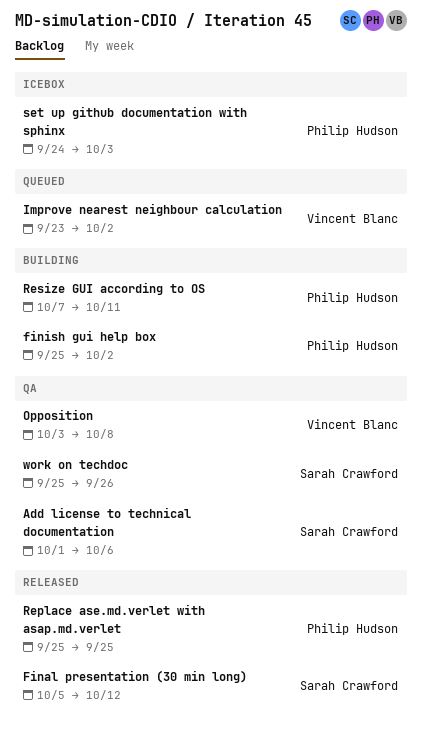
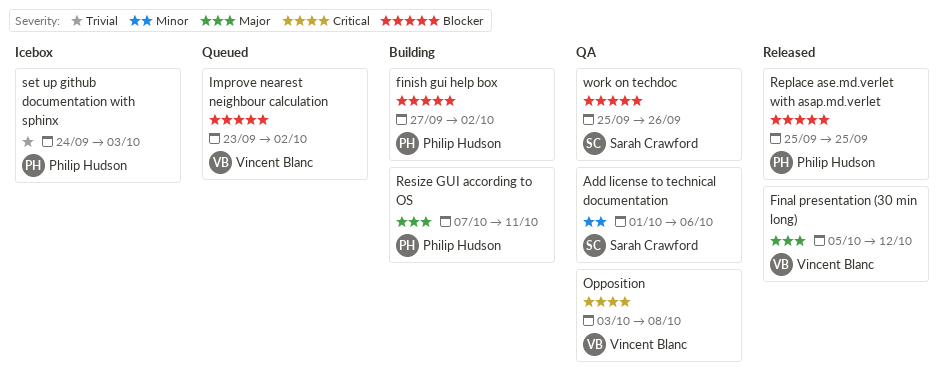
Final presentation (30 min long), owner: Sarah Crawford -> Vincent Blanc
finish gui help box, start: Sep 25 -> Sep 27

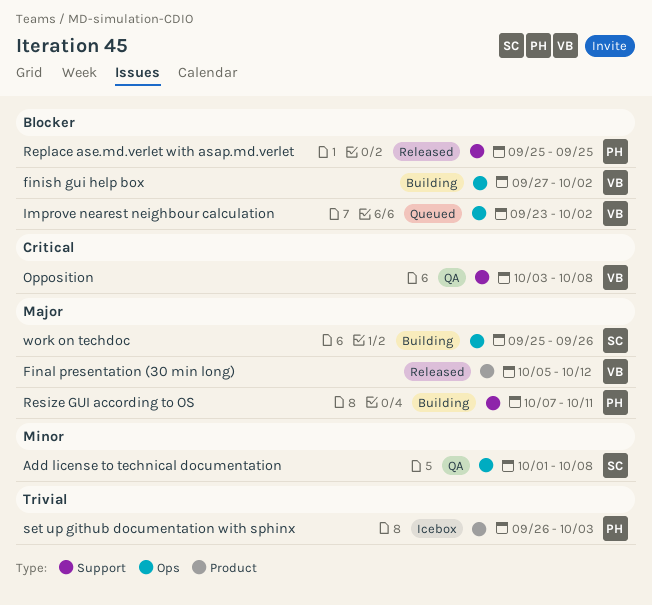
Add license to technical documentation, due: Oct 6 -> Oct 8
finish gui help box, owner: Philip Hudson -> Vincent Blanc
set up github documentation with sphinx, start: Sep 24 -> Sep 26
work on techdoc, status: QA -> Building
work on techdoc, priority: Blocker -> Major

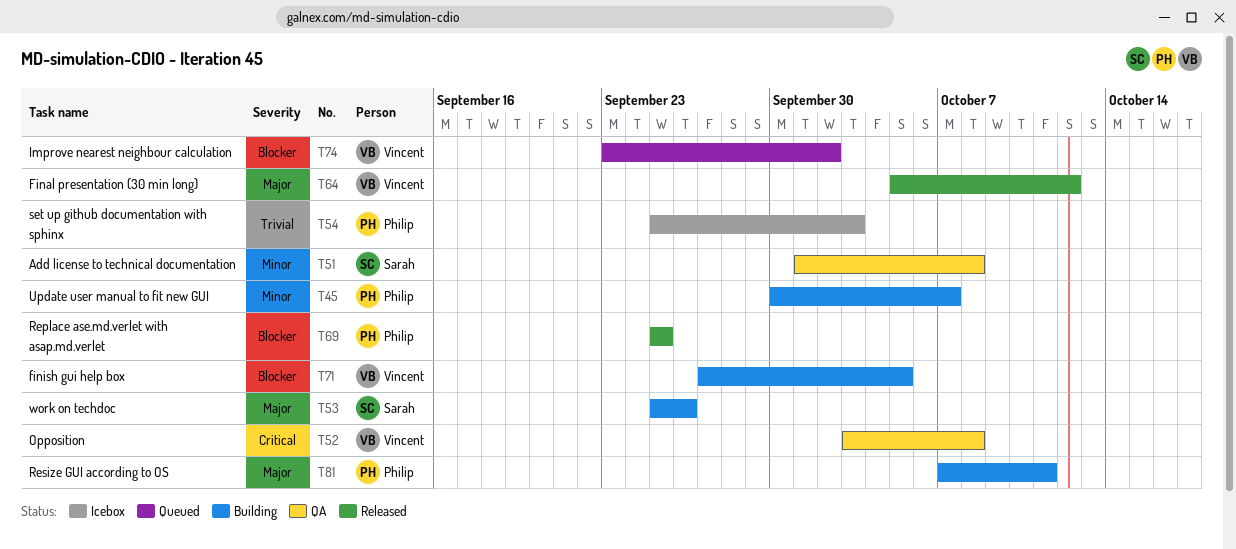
finish gui help box, due: Oct 2 -> Oct 5
set up github documentation with sphinx, start: Sep 26 -> Sep 25
Update user manual to fit new GUI: none -> present

